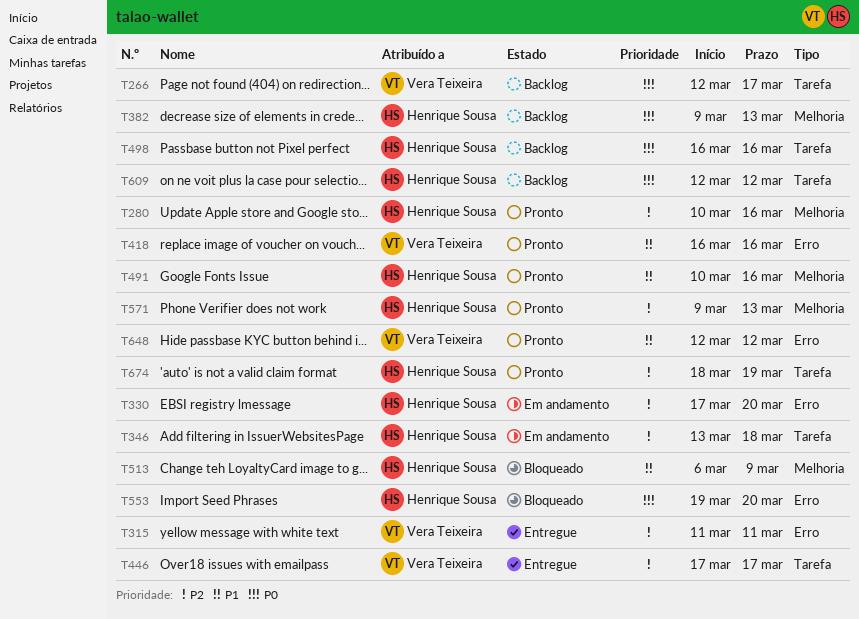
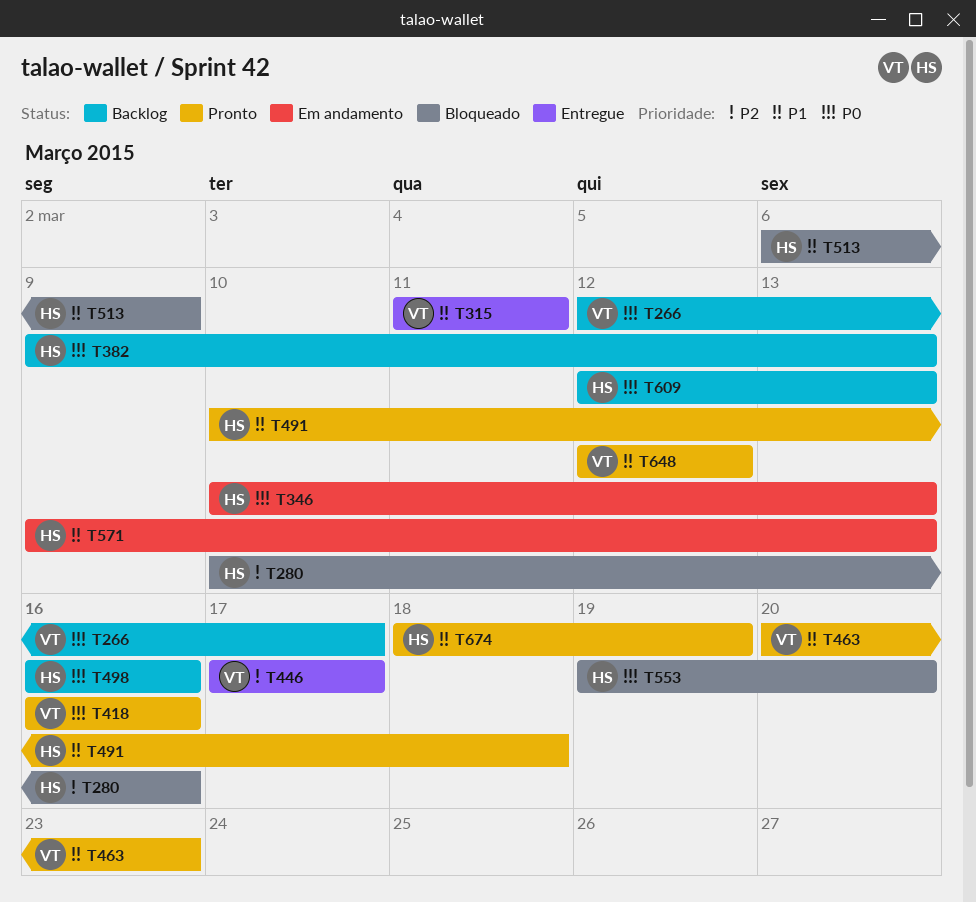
T280, status: Pronto -> Bloqueado
T315, priority: P2 -> P1
T330: present -> none
T346, priority: P2 -> P0
T346, start: Mar 13 -> Mar 10
T346, due: Mar 18 -> Mar 13
T418, priority: P1 -> P0
T463: none -> present
T491, due: Mar 16 -> Mar 18
T571, status: Pronto -> Em andamento
T571, priority: P2 -> P1
T609, due: Mar 12 -> Mar 13
T674, priority: P2 -> P1

